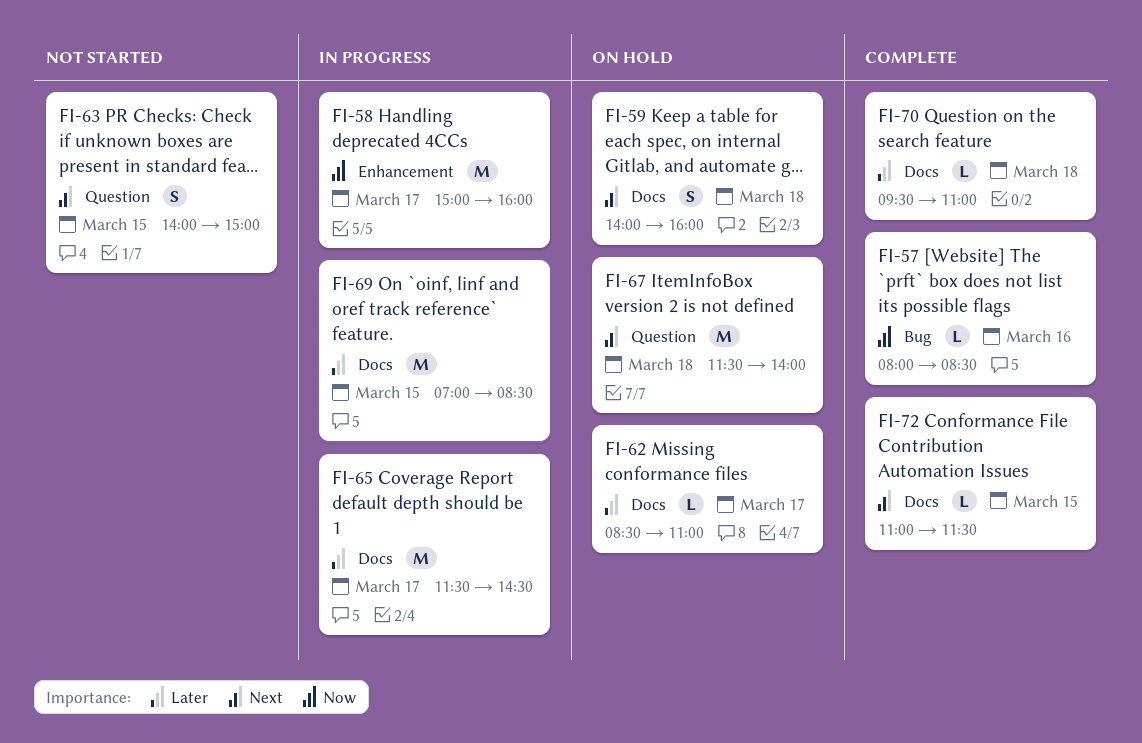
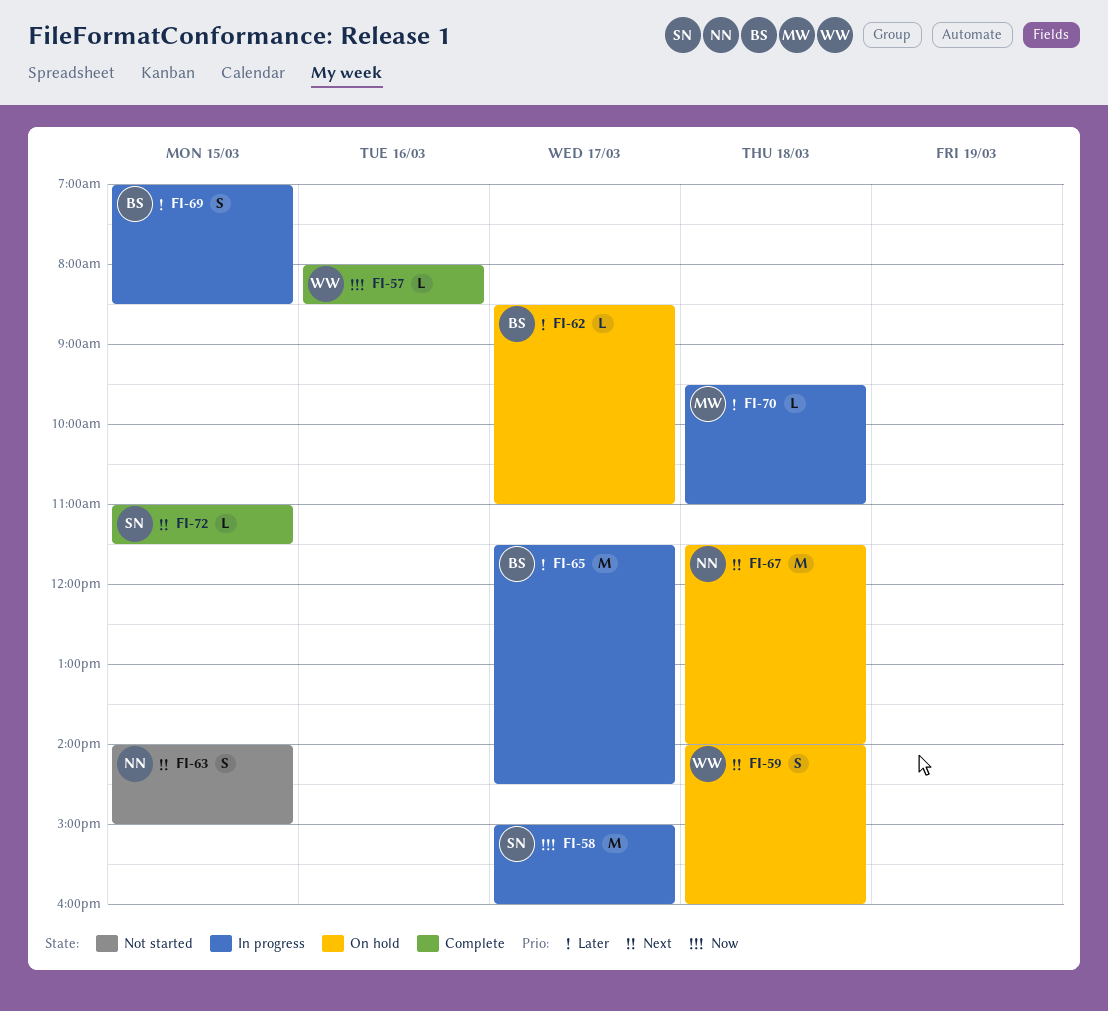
FI-69, estimate: M -> S
FI-70, status: Complete -> In progress

